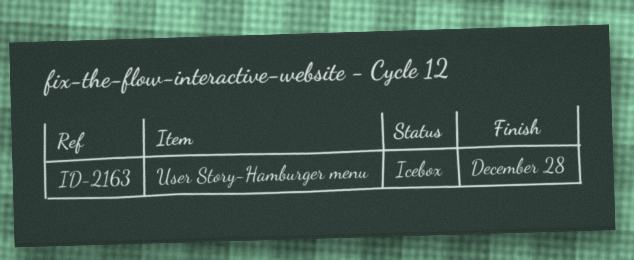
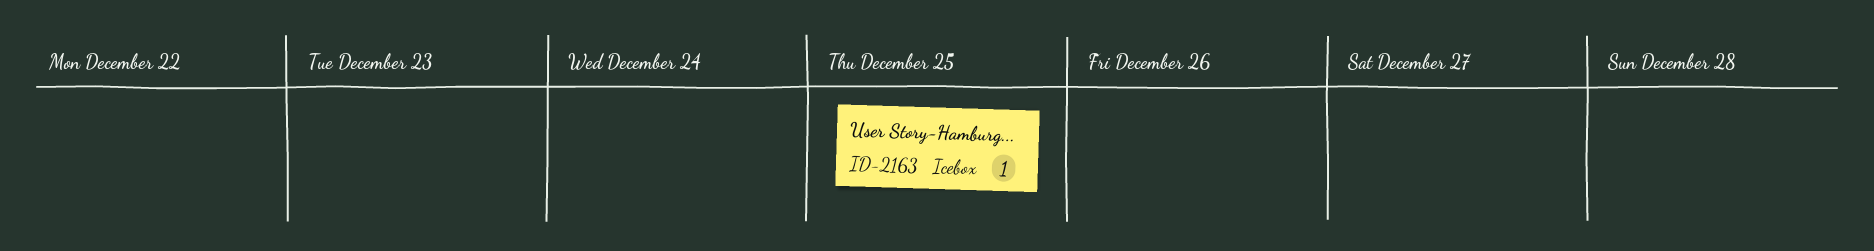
ID-2163, due: Dec 28 -> Dec 25

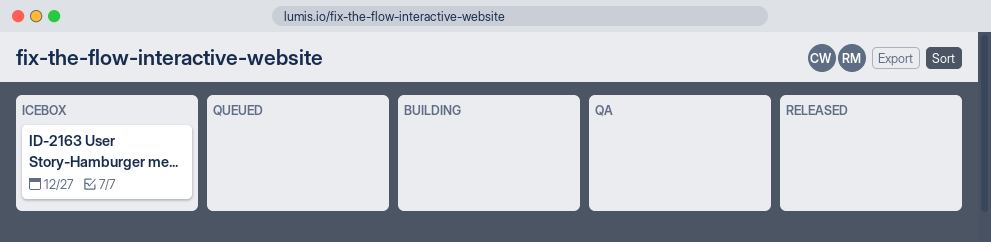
ID-2163, due: Dec 25 -> Dec 27

